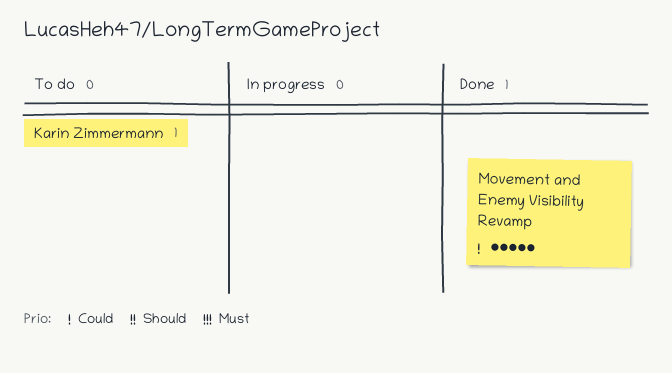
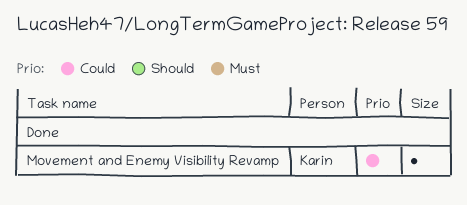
Movement and Enemy Visibility Revamp, estimate: 5 -> 1

